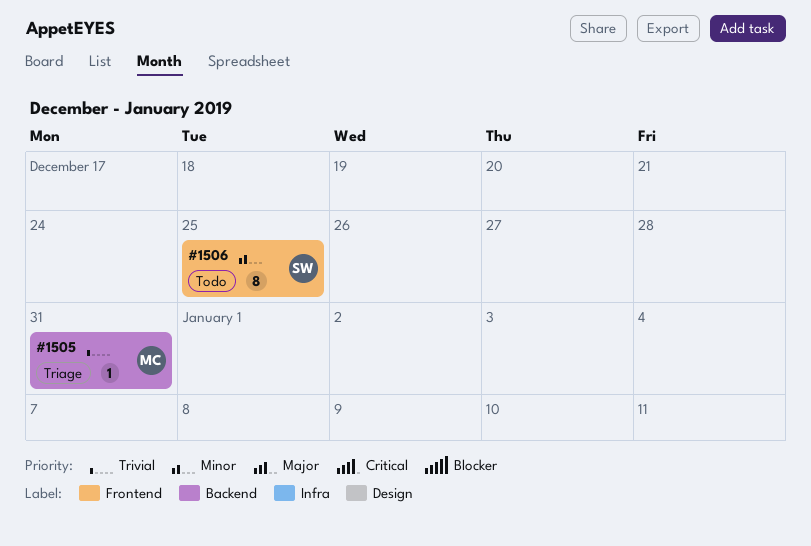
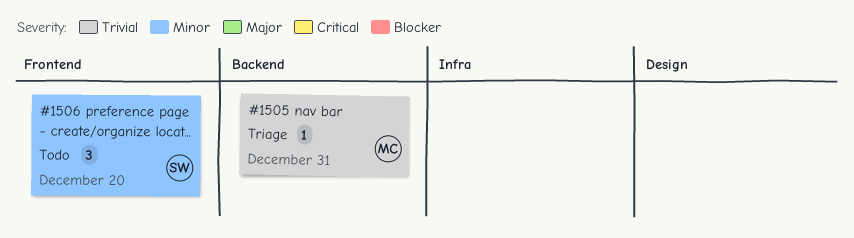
#1506, estimate: 8 -> 3
#1506, due: Dec 25 -> Dec 20

